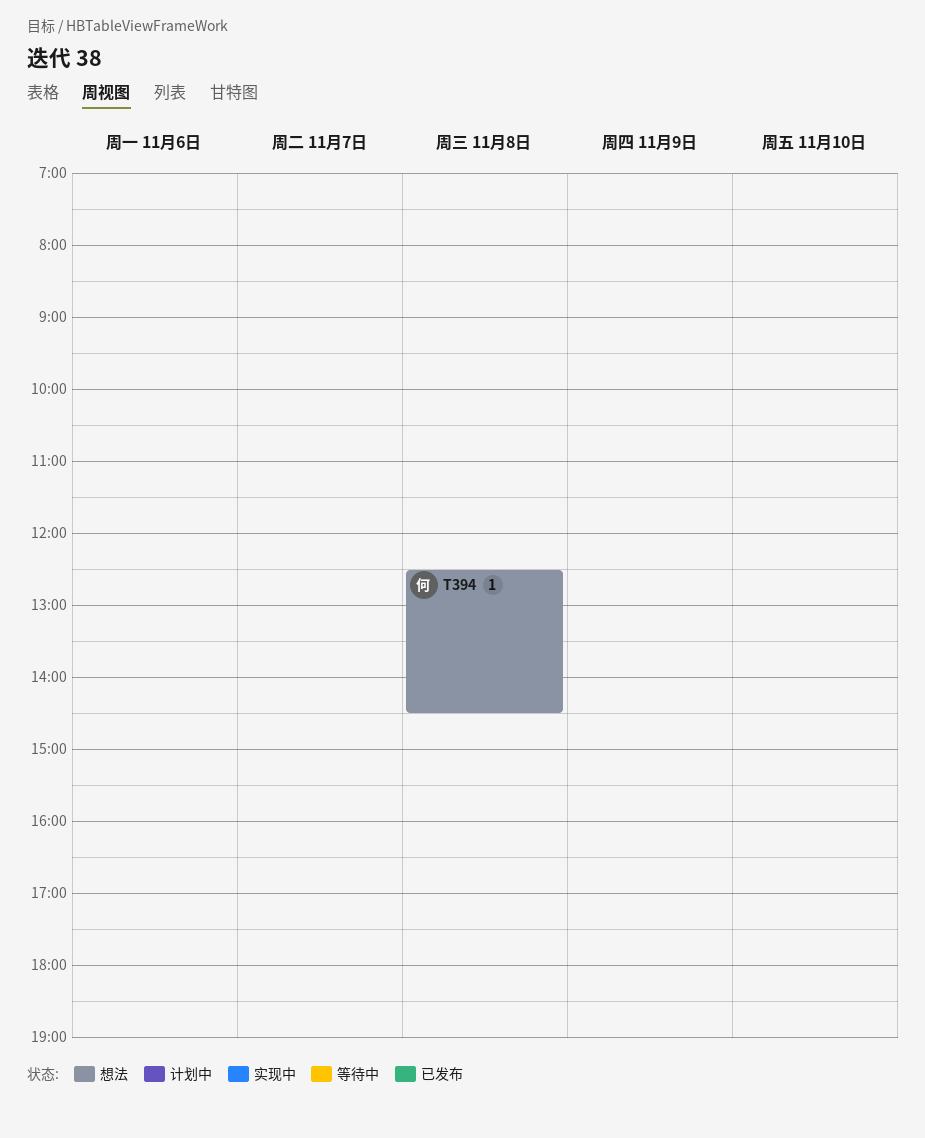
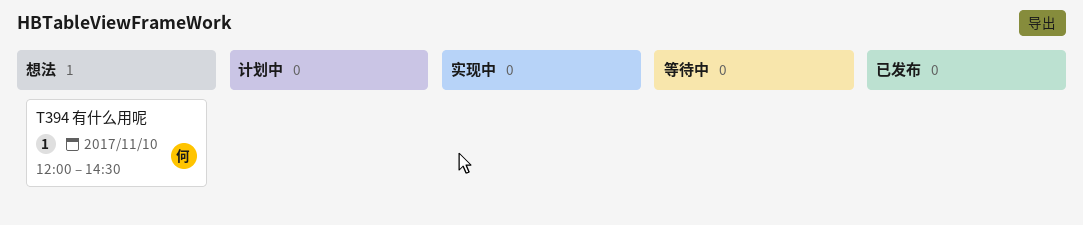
T394, day: Nov 8 -> Nov 10
T394, begins: 12:30 -> 12:00

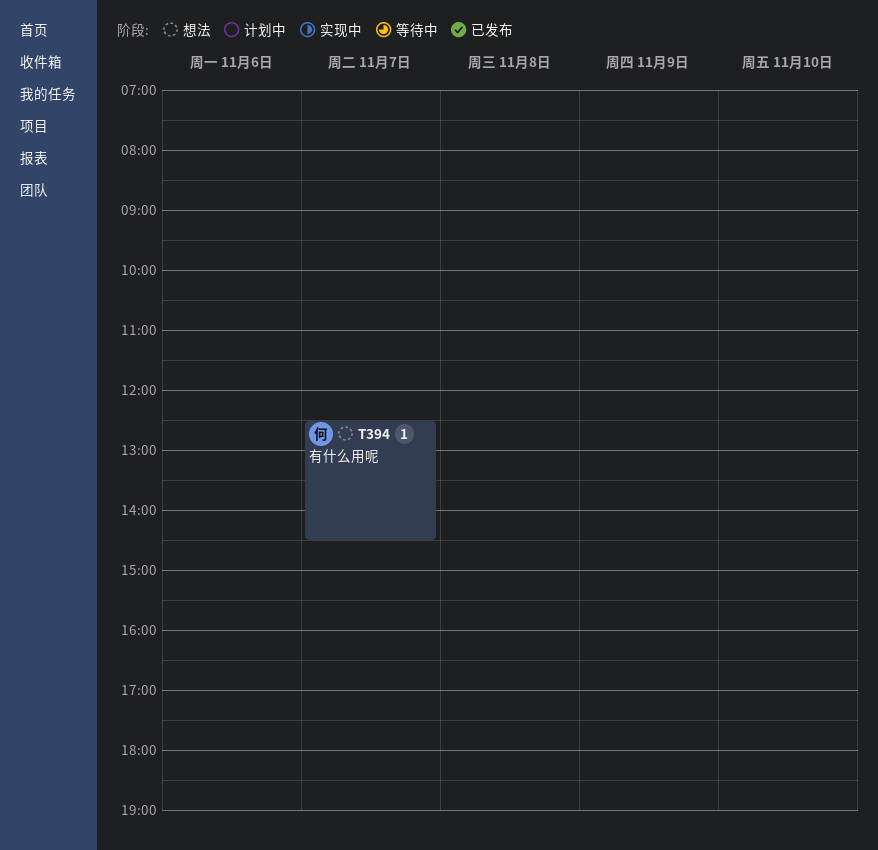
T394, day: Nov 10 -> Nov 7
T394, begins: 12:00 -> 12:30

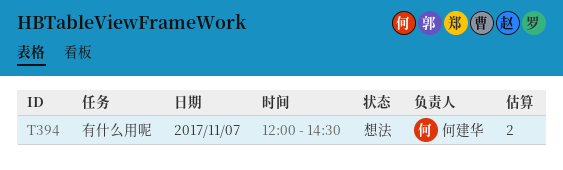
T394, estimate: 1 -> 2
T394, begins: 12:30 -> 12:00

